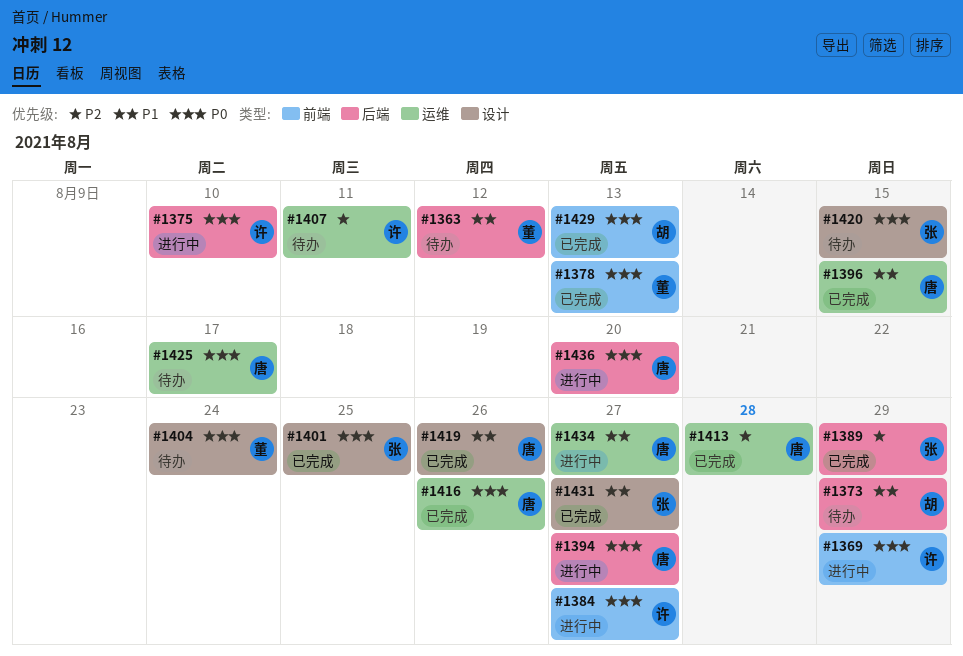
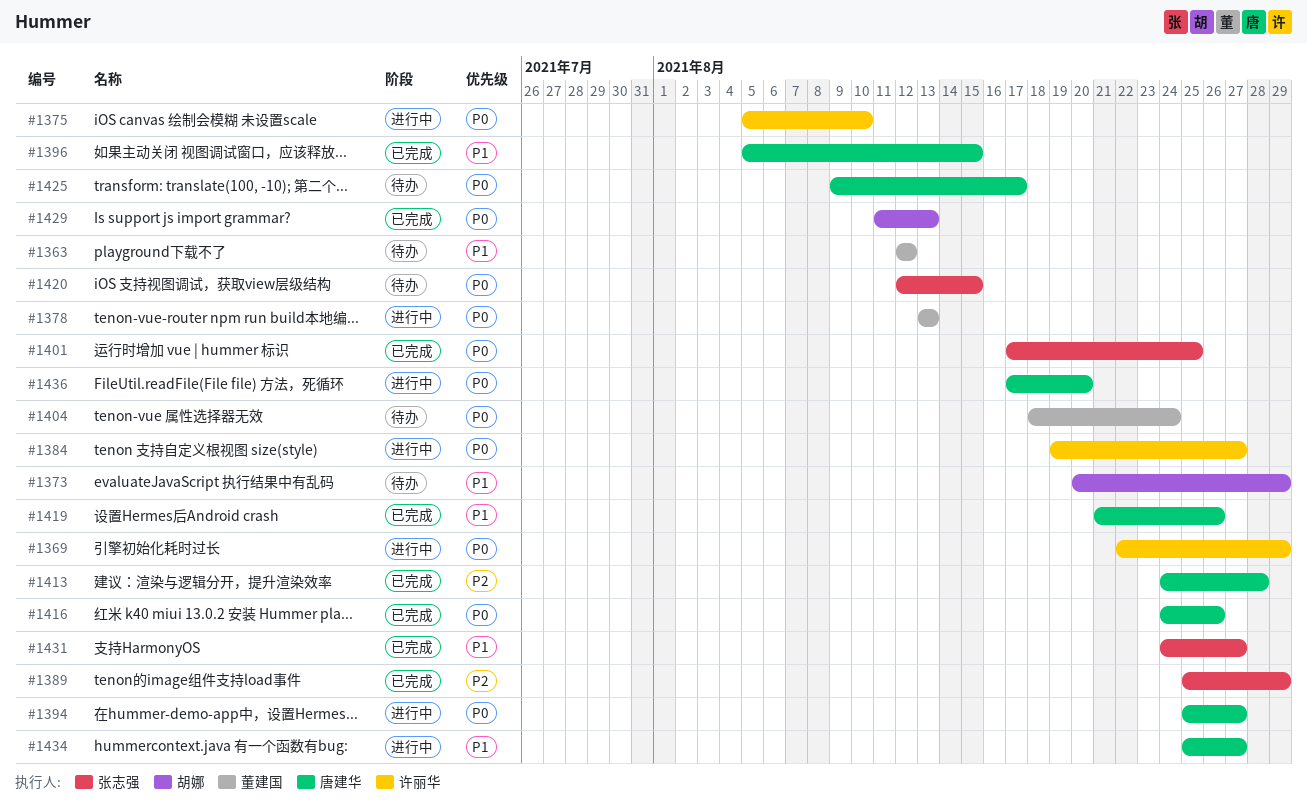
#1378, status: 已完成 -> 进行中
#1407: present -> none

